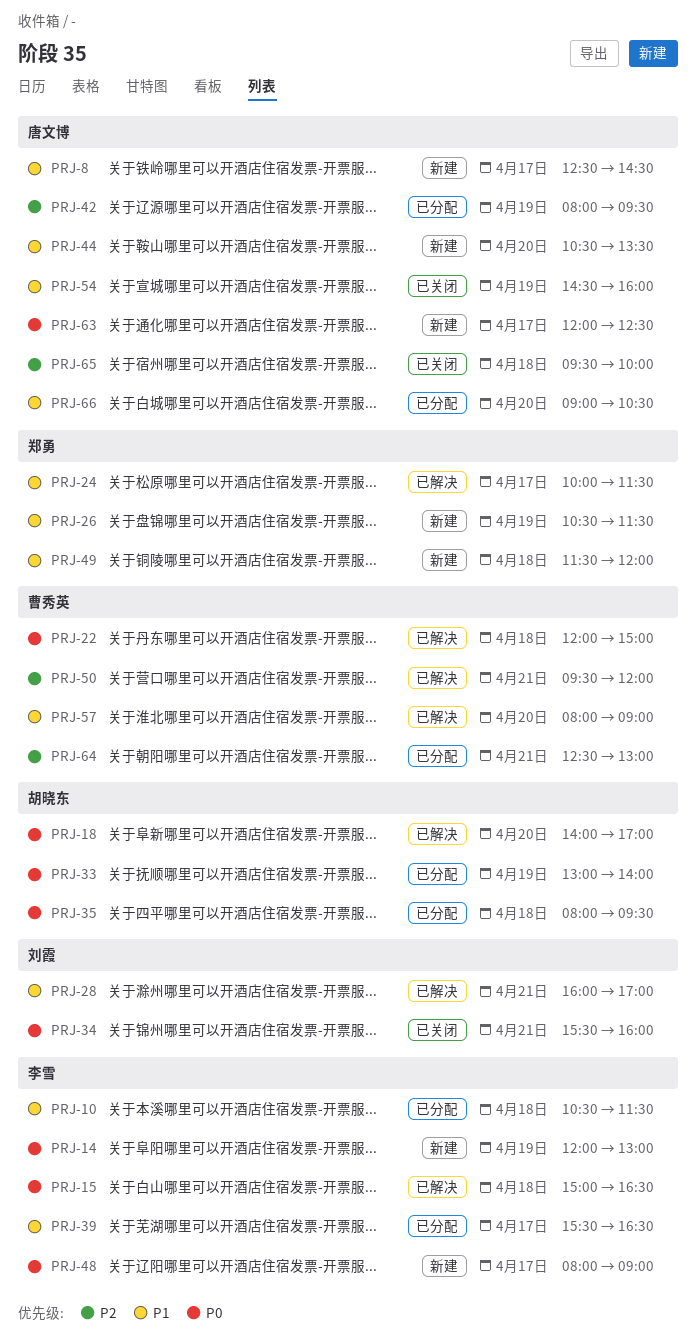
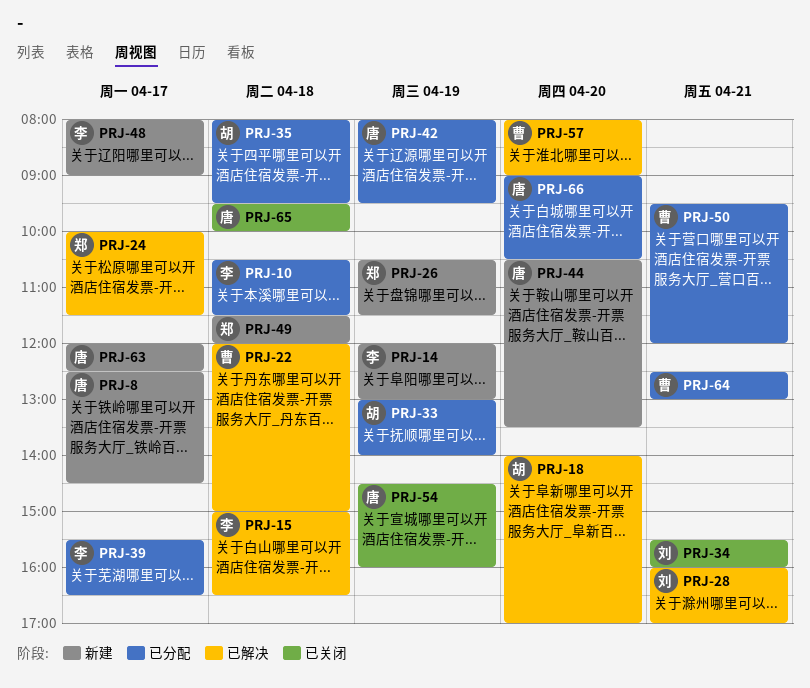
PRJ-50, status: 已解决 -> 已分配

